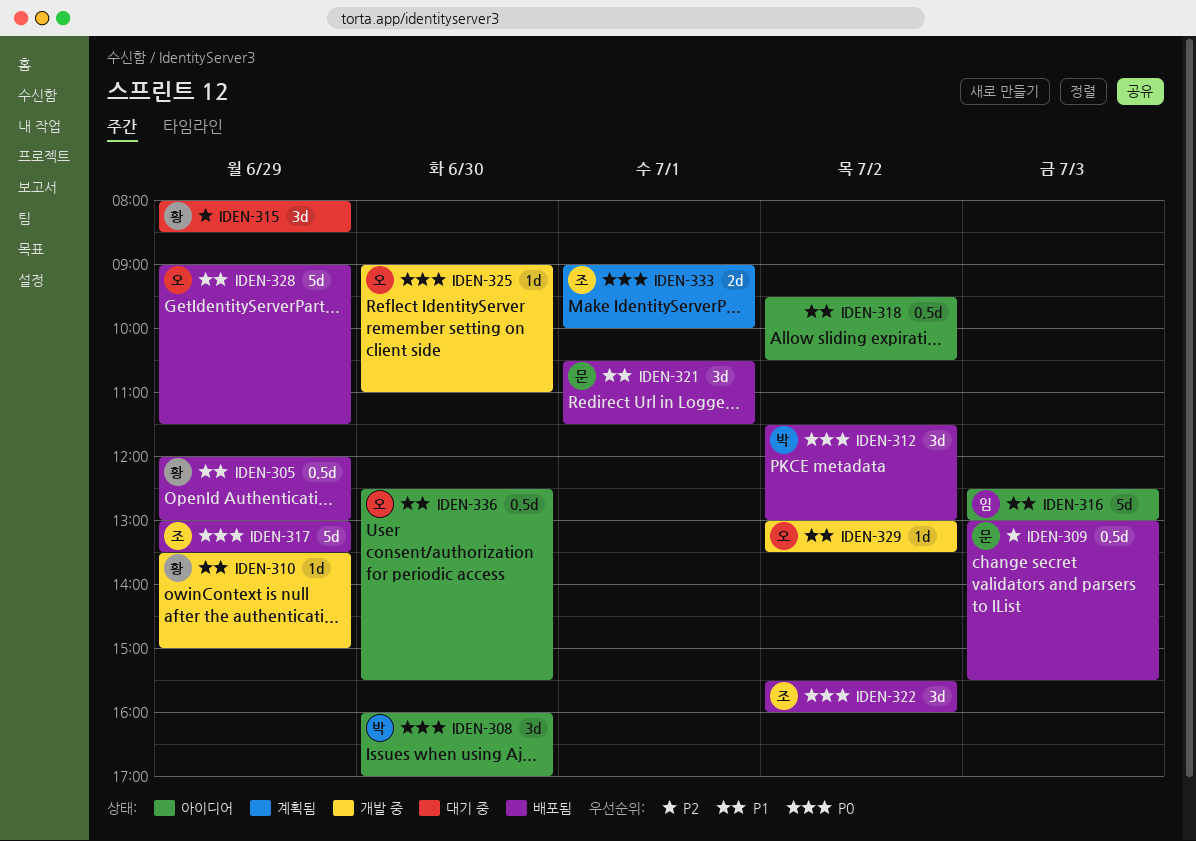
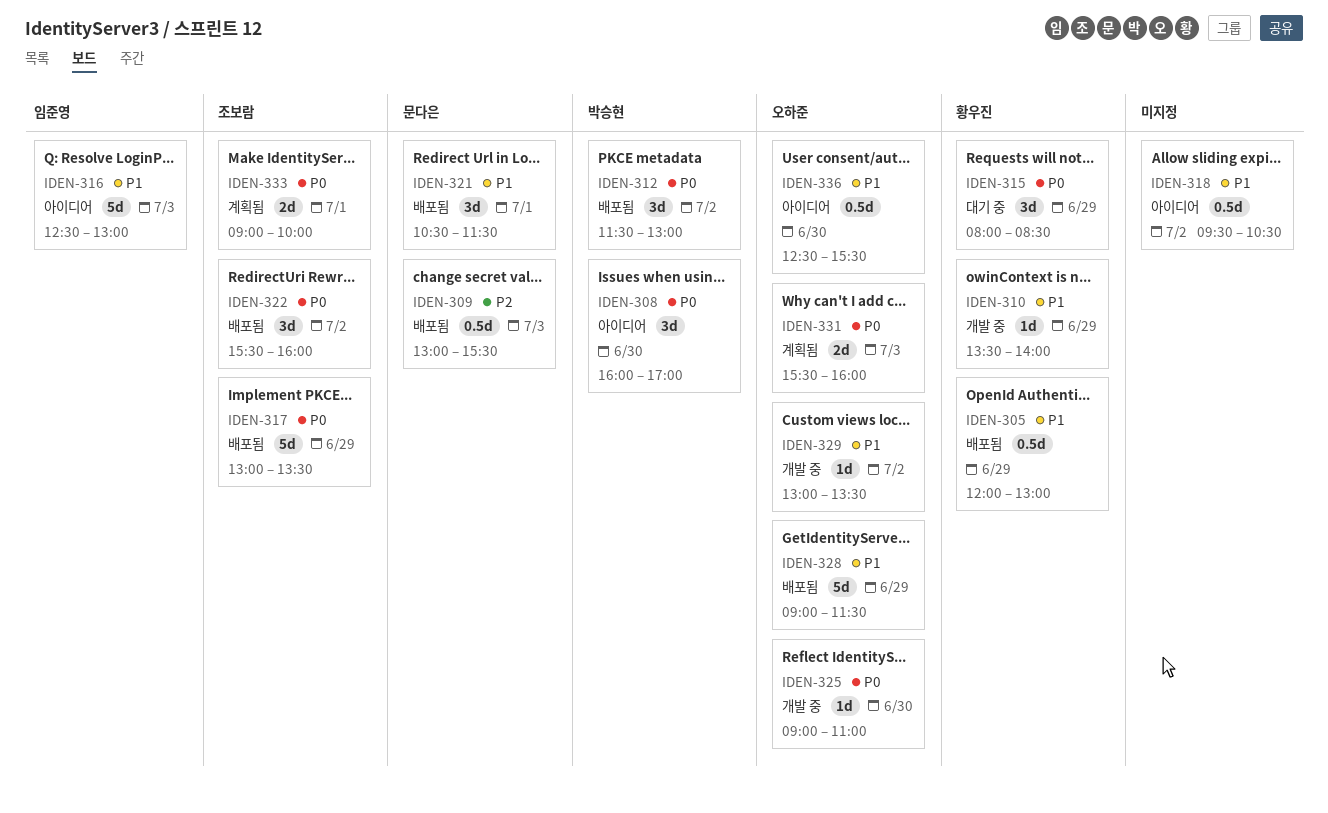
IDEN-310, ends: 15:00 -> 14:00
IDEN-315, priority: P2 -> P0
IDEN-331: none -> present

